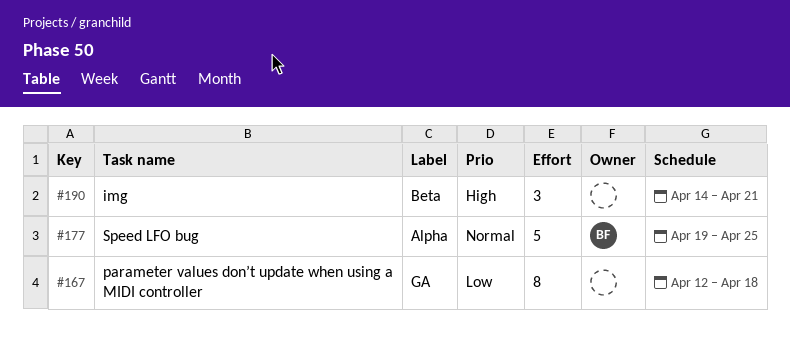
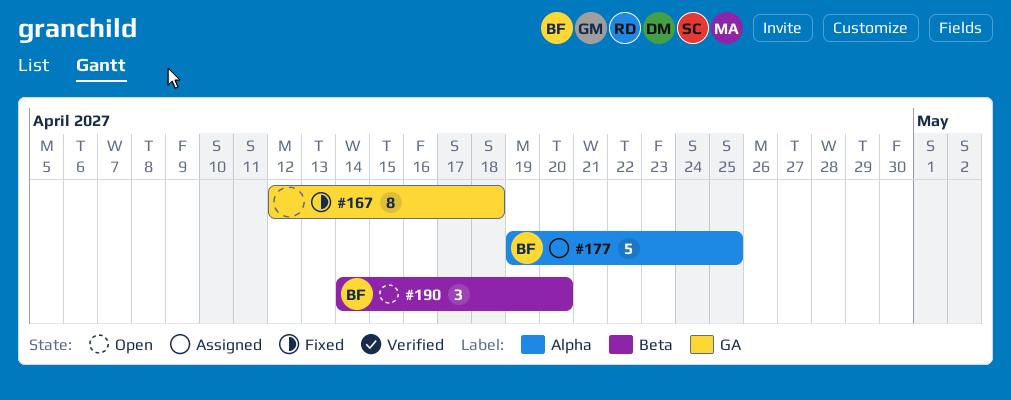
#190, owner: none -> BF
#190, due: Apr 21 -> Apr 20

